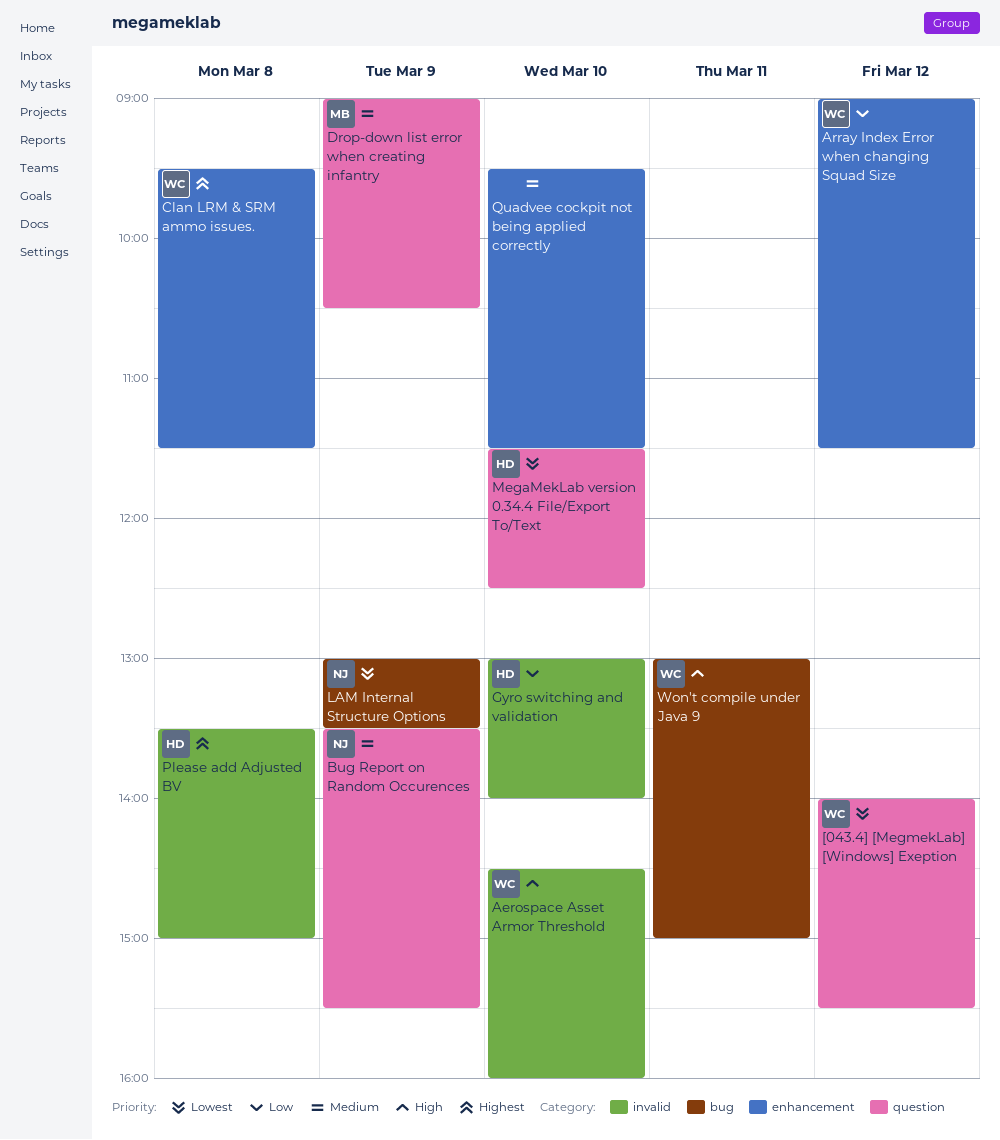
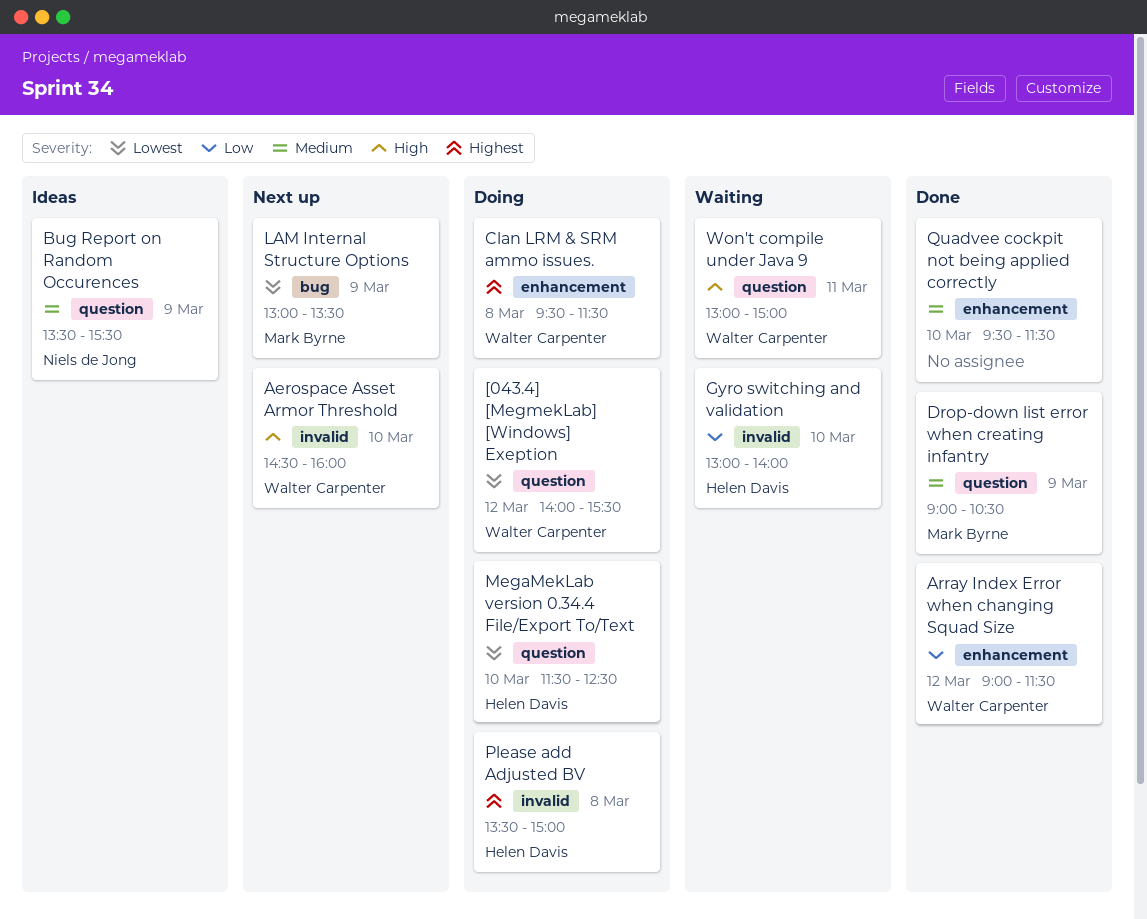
LAM Internal Structure Options, owner: Niels de Jong -> Mark Byrne
Won't compile under Java 9, label: bug -> question

